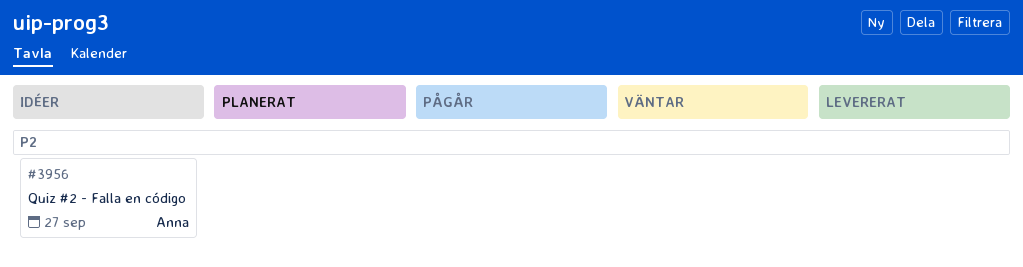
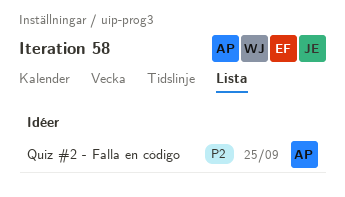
Quiz #2 - Falla en código, due: Sep 27 -> Sep 25

